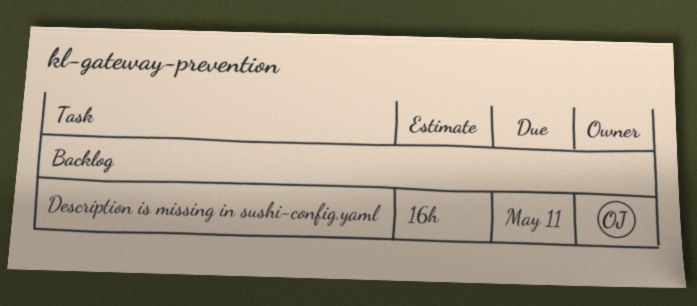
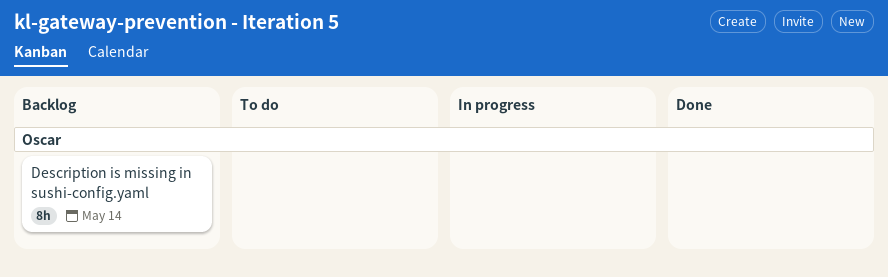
Description is missing in sushi-config.yaml, estimate: 16h -> 8h
Description is missing in sushi-config.yaml, due: May 11 -> May 14

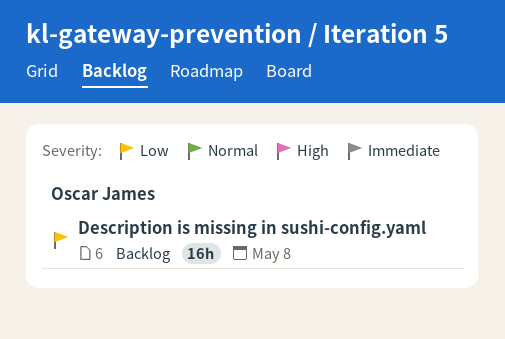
Description is missing in sushi-config.yaml, estimate: 8h -> 16h
Description is missing in sushi-config.yaml, due: May 14 -> May 8

